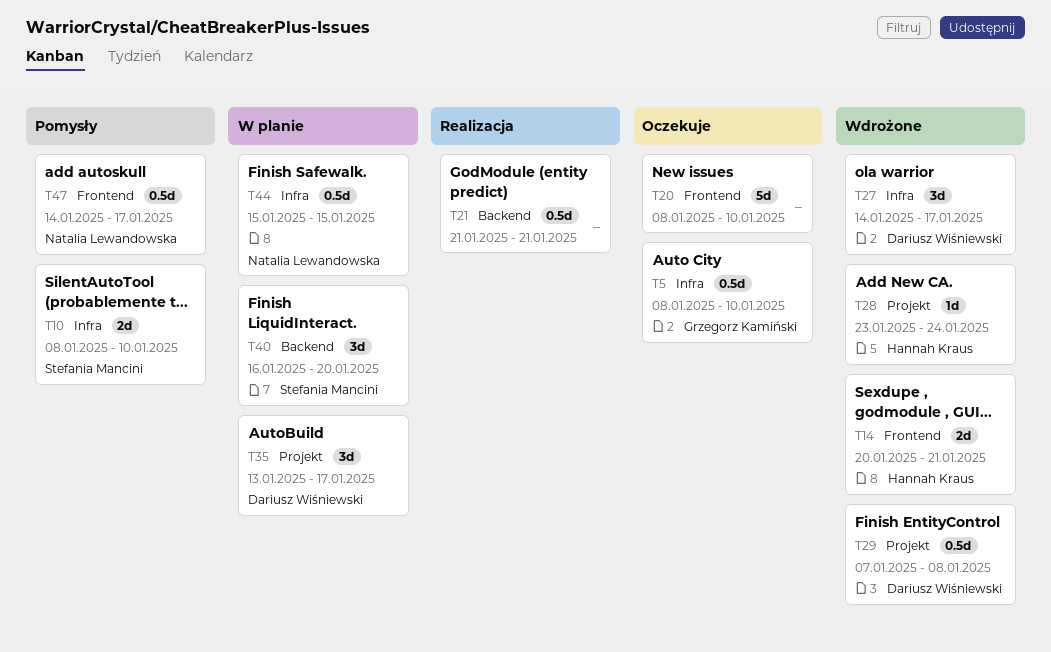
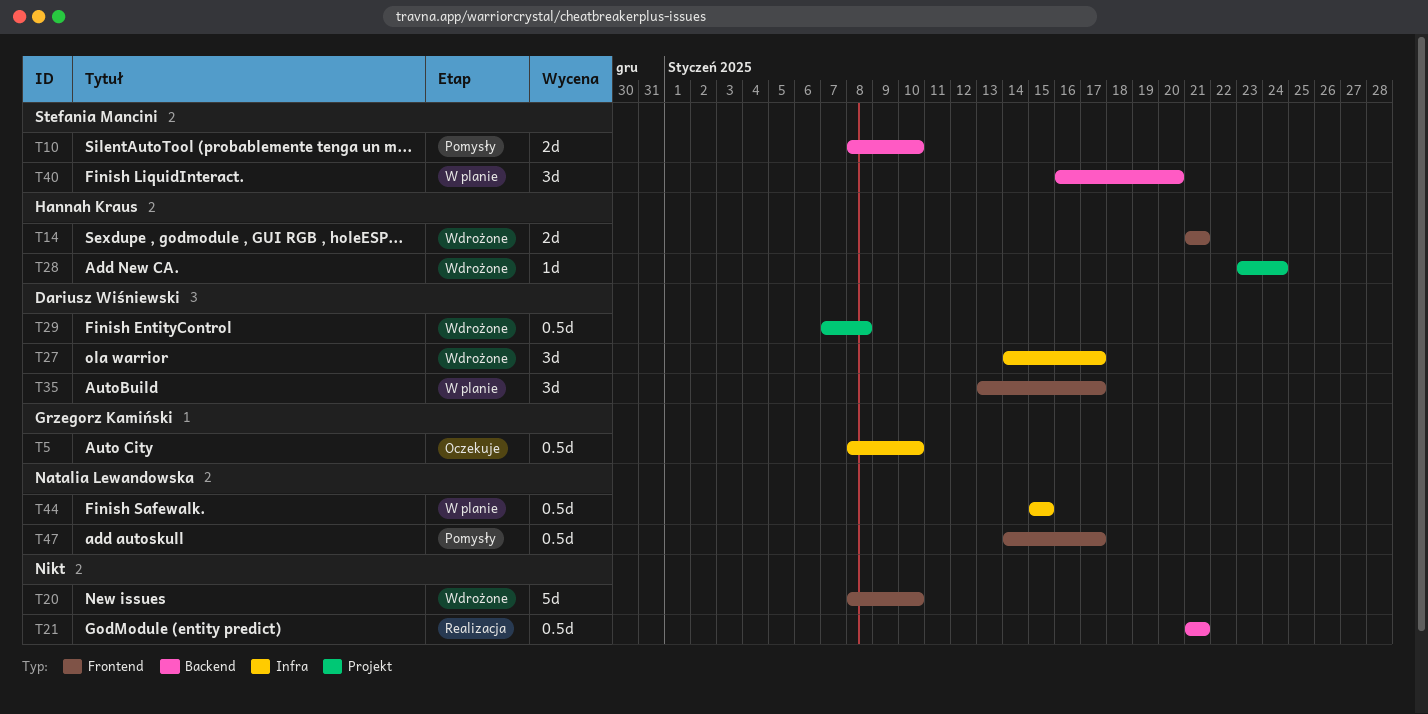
T10, label: Infra -> Backend
T14, start: Jan 20 -> Jan 21
T20, status: Oczekuje -> Wdrożone
T35, label: Projekt -> Frontend

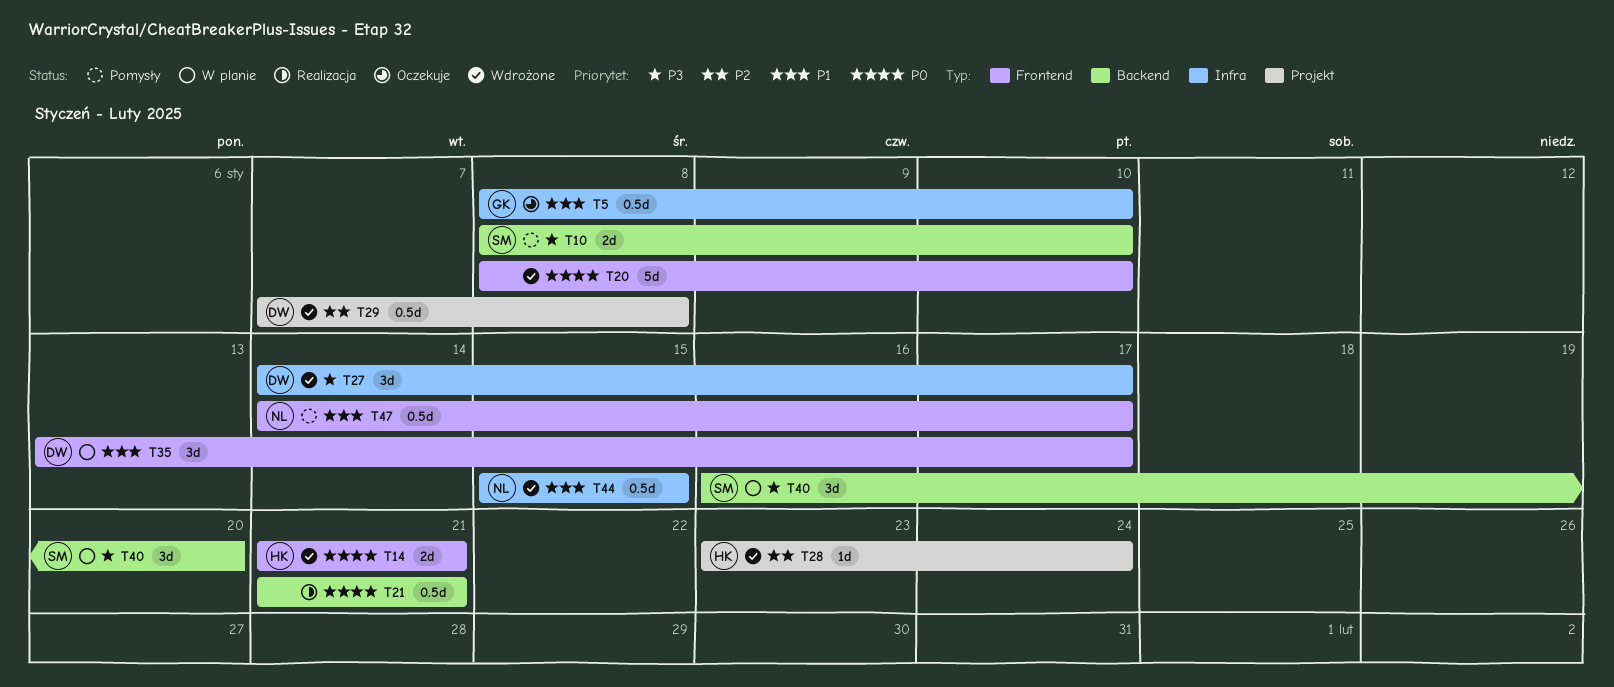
T44, status: W planie -> Wdrożone

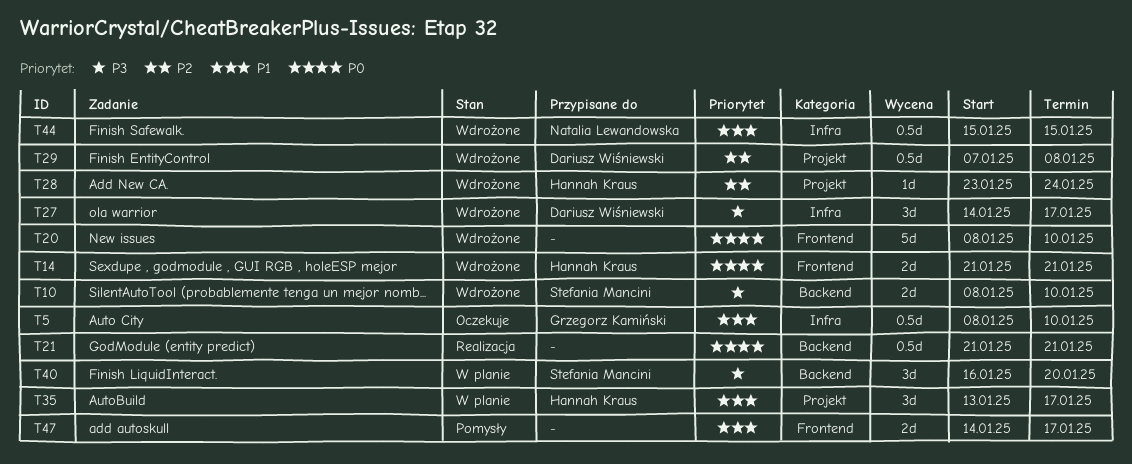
T10, status: Pomysły -> Wdrożone
T35, owner: Dariusz Wiśniewski -> Hannah Kraus
T35, label: Frontend -> Projekt
T47, owner: Natalia Lewandowska -> none
T47, estimate: 0.5d -> 2d

